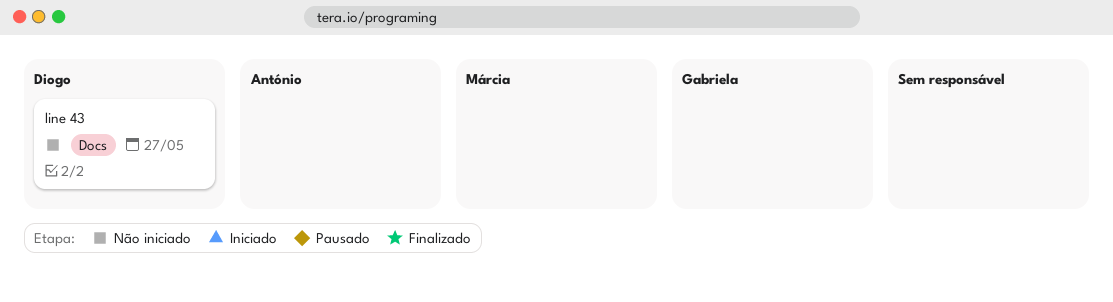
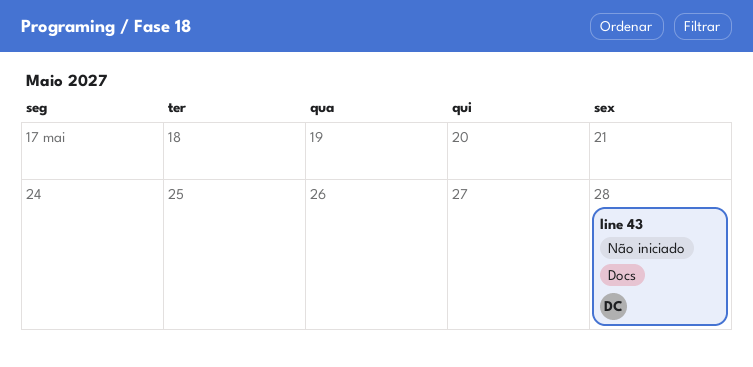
line 43, due: May 27 -> May 28

